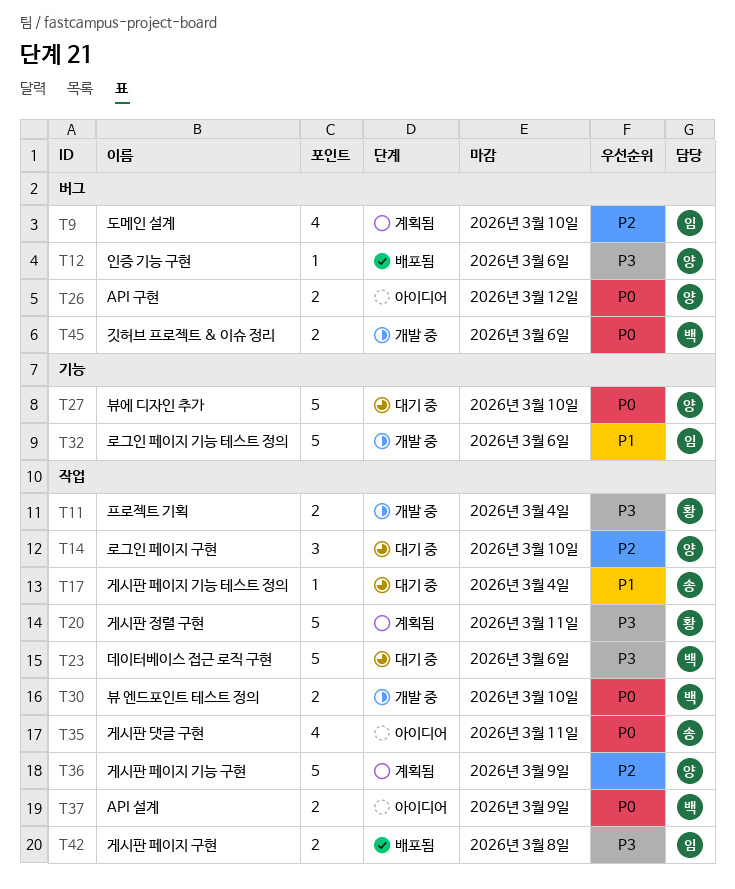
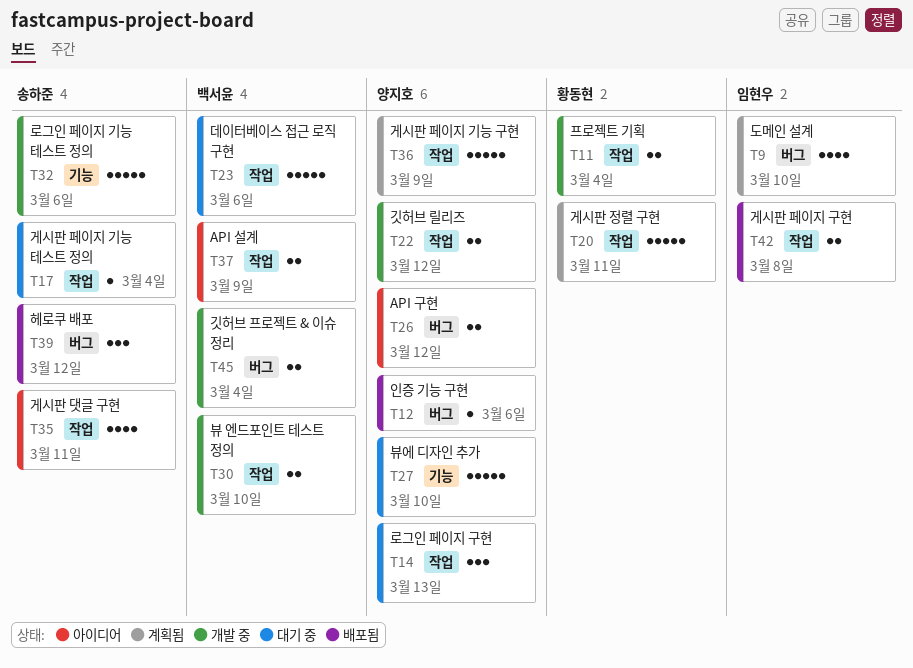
T14, due: Mar 10 -> Mar 13
T22: none -> present
T32, owner: 임현우 -> 송하준
T39: none -> present
T45, due: Mar 6 -> Mar 4

